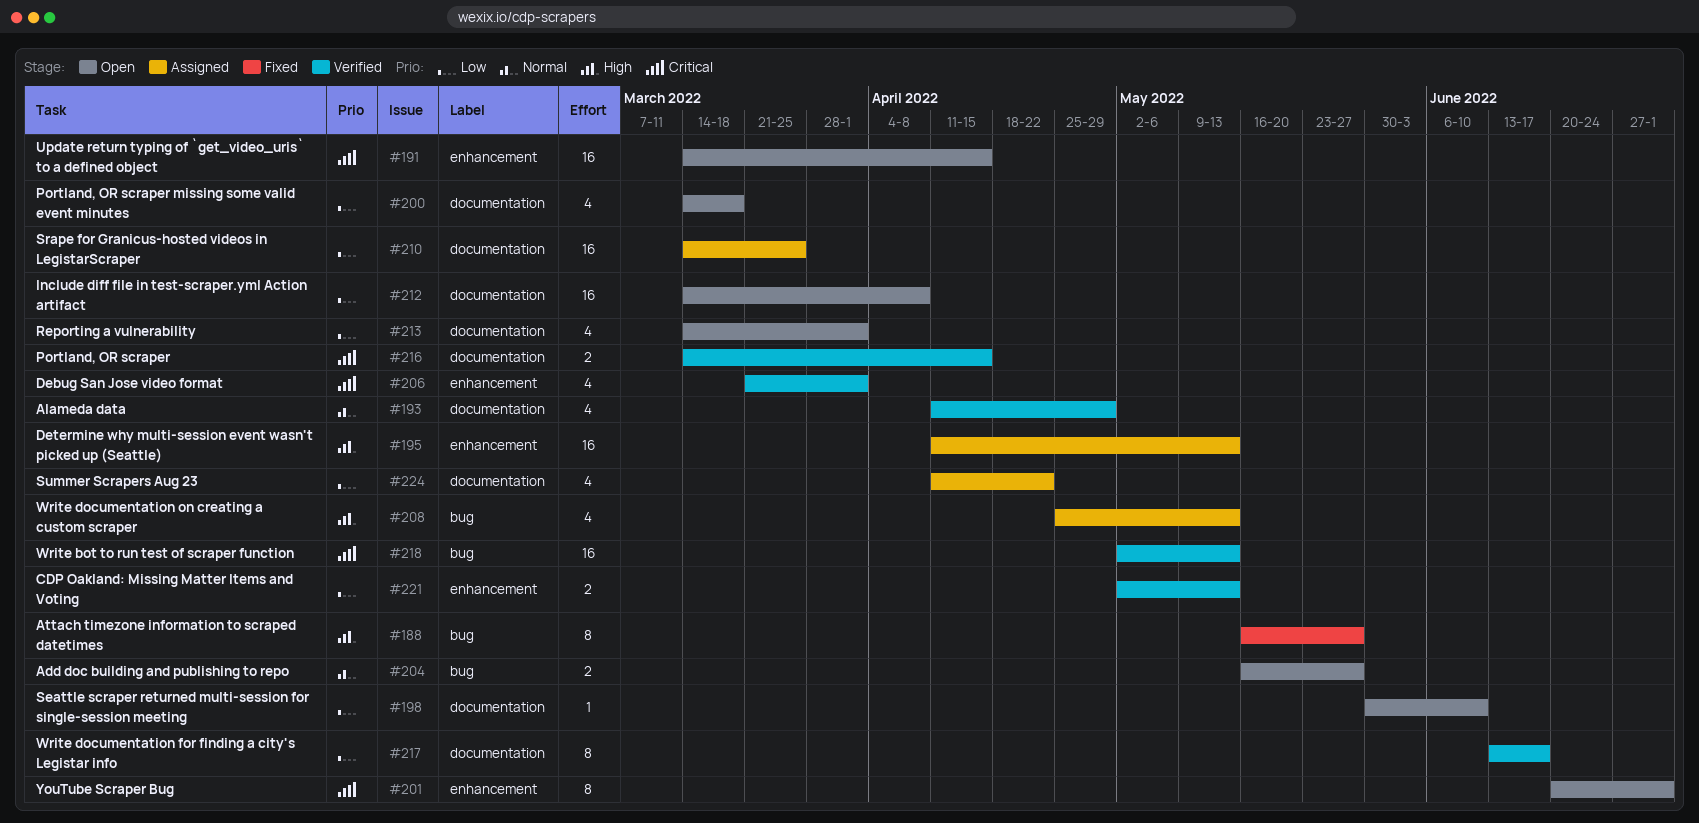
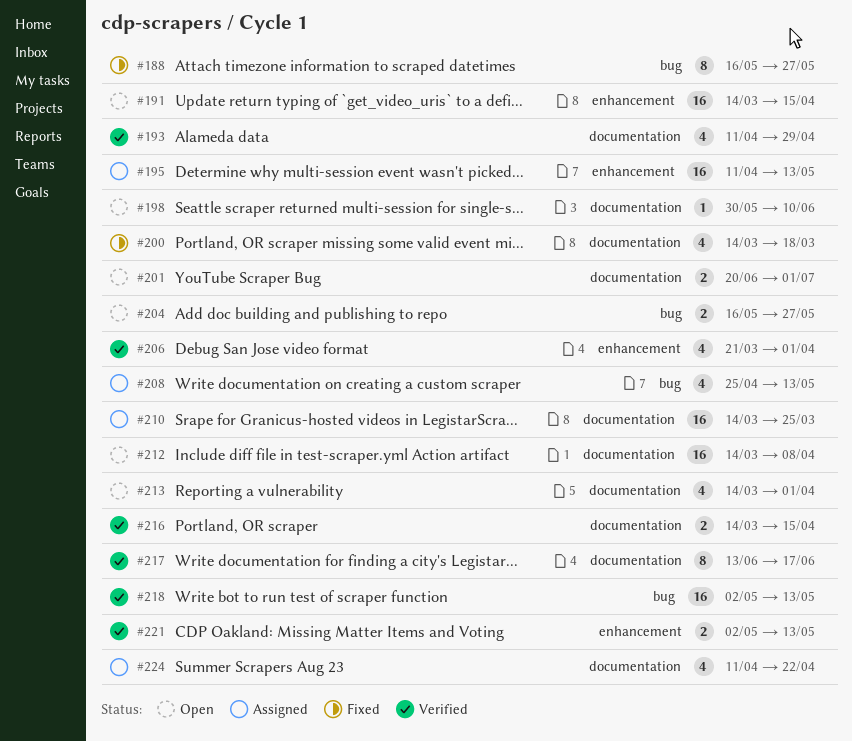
#200, status: Open -> Fixed
#201, label: enhancement -> documentation
#201, estimate: 8 -> 2

